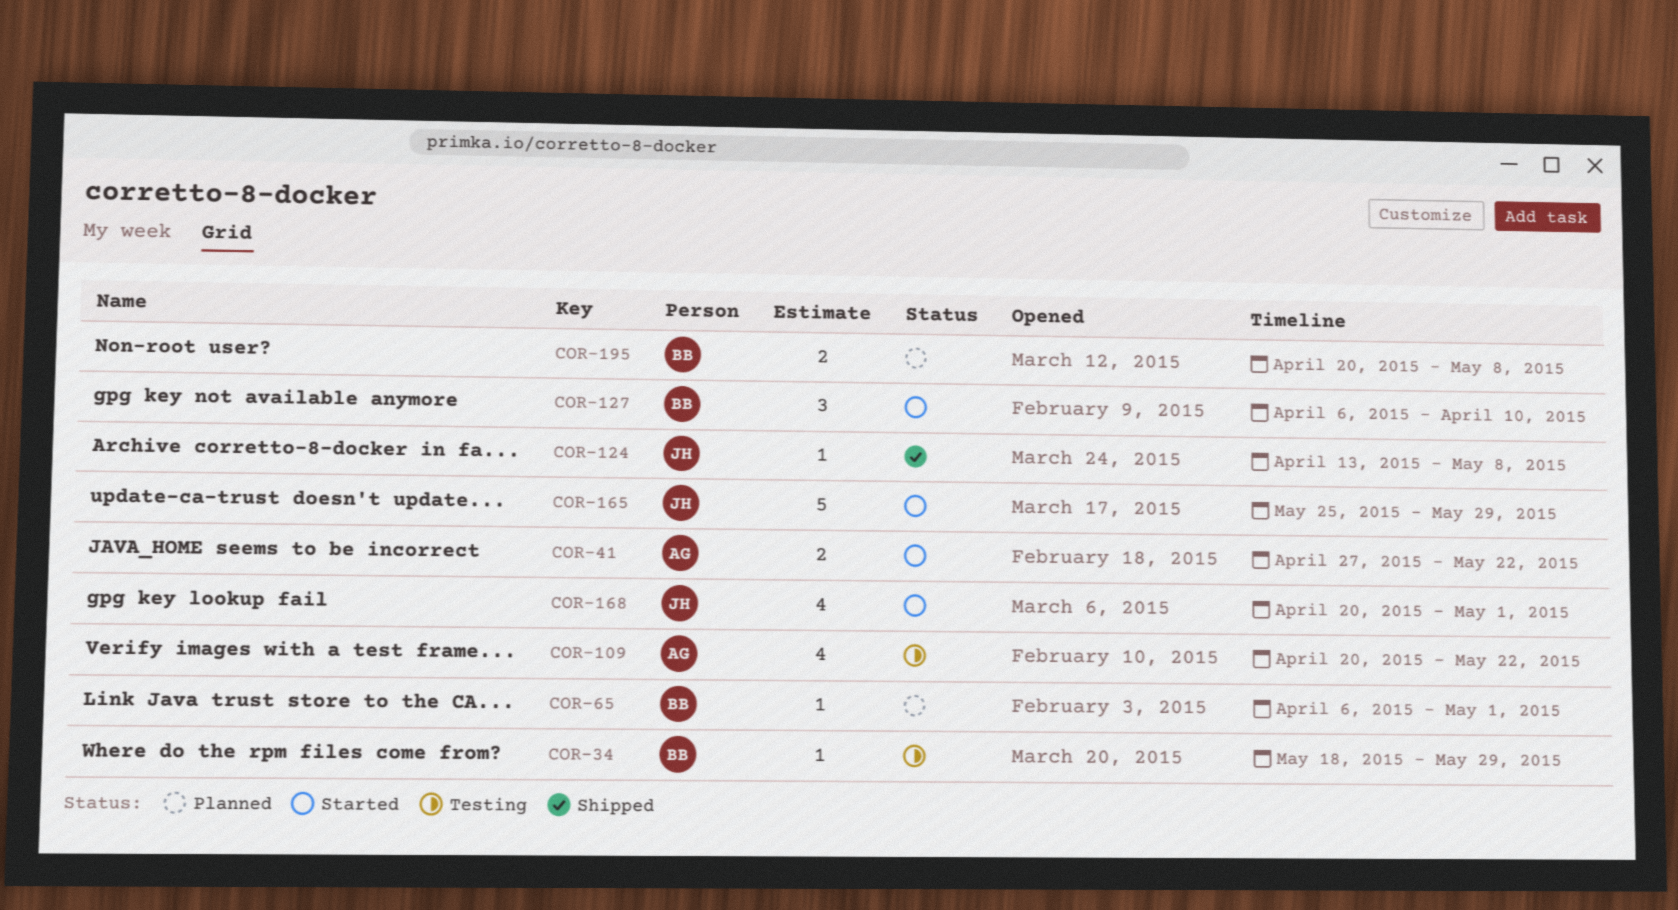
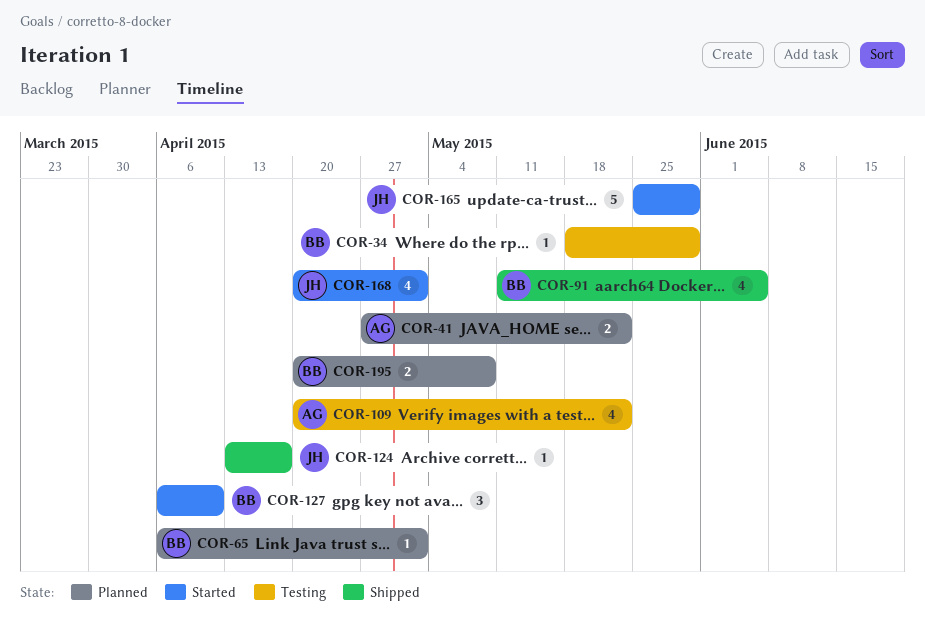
COR-41, status: Started -> Planned
COR-91: none -> present
COR-124, due: May 8 -> Apr 17

